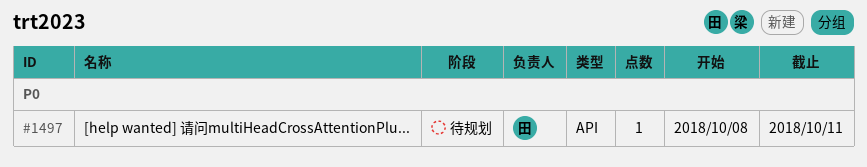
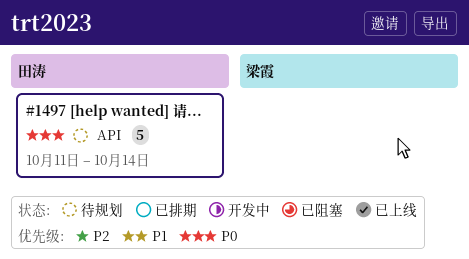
#1497, estimate: 1 -> 5
#1497, start: Oct 8 -> Oct 11
#1497, due: Oct 11 -> Oct 14

